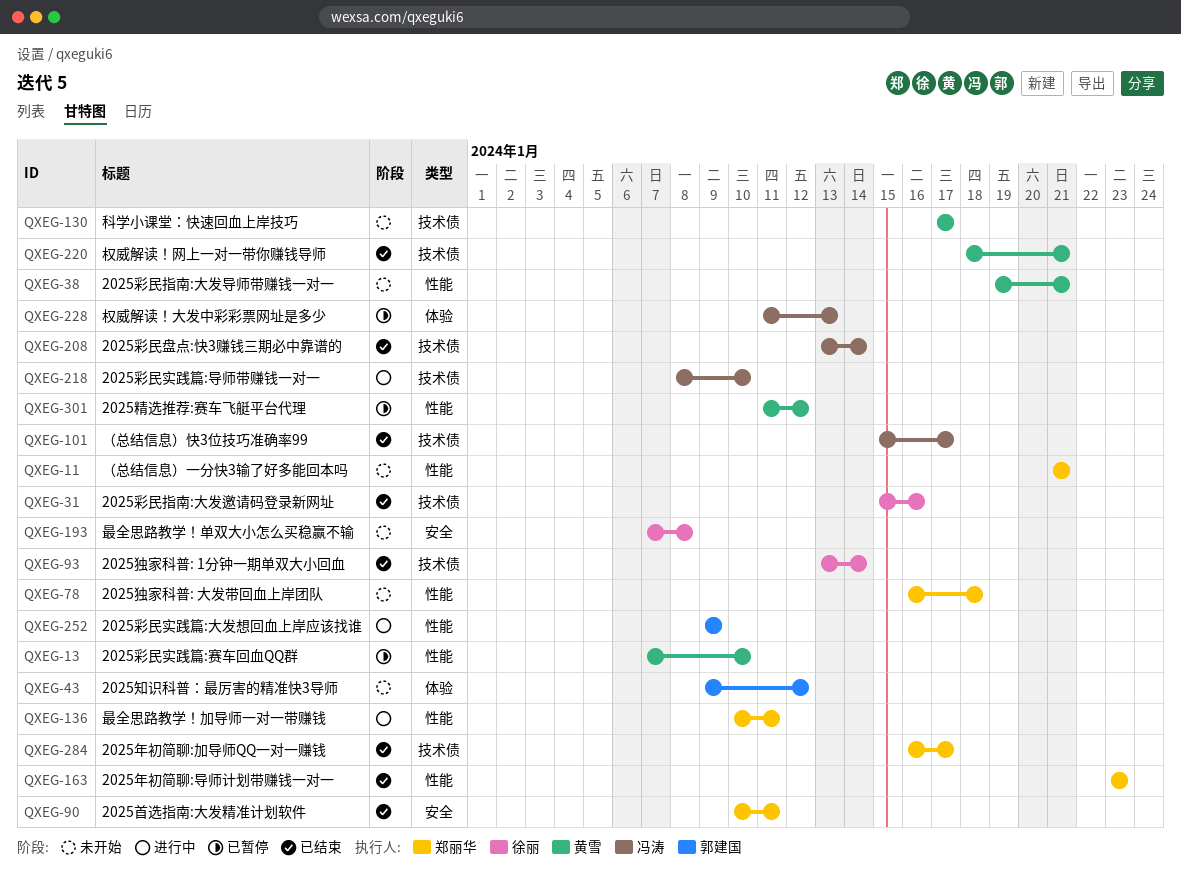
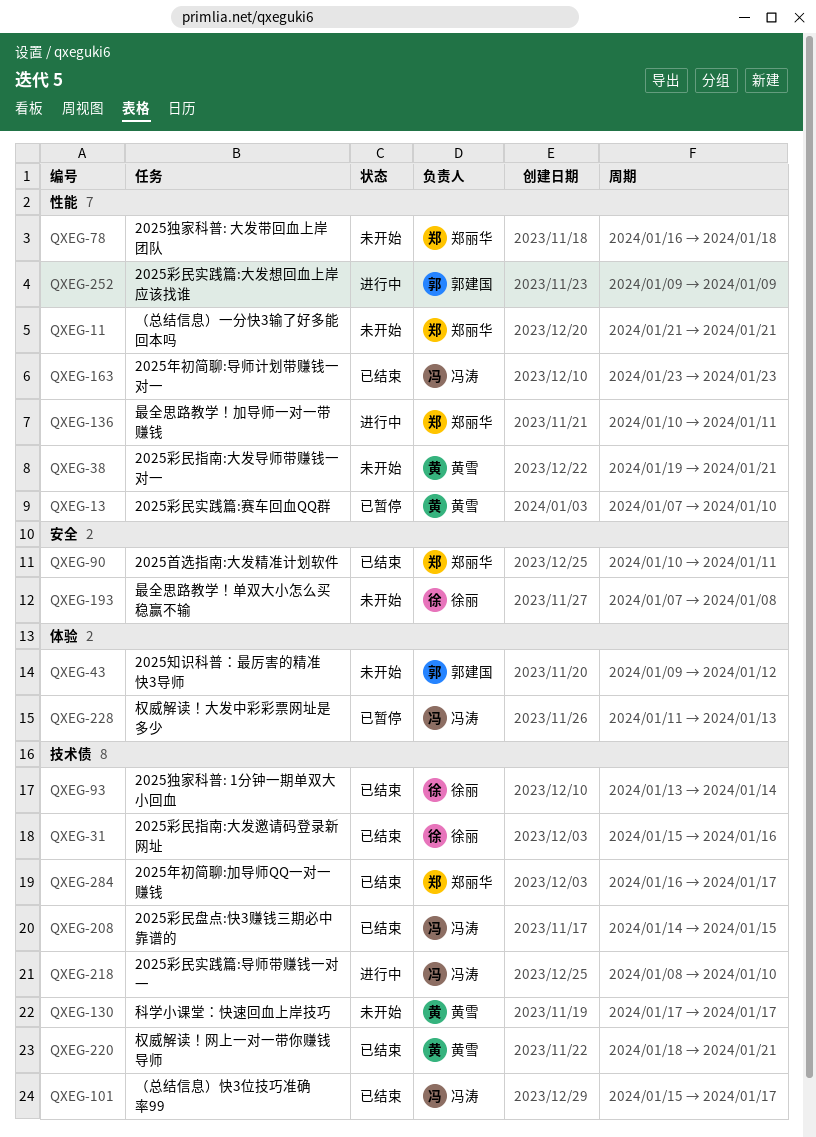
QXEG-163, owner: 郑丽华 -> 冯涛
QXEG-208, start: Jan 13 -> Jan 14
QXEG-208, due: Jan 14 -> Jan 15
QXEG-301: present -> none

